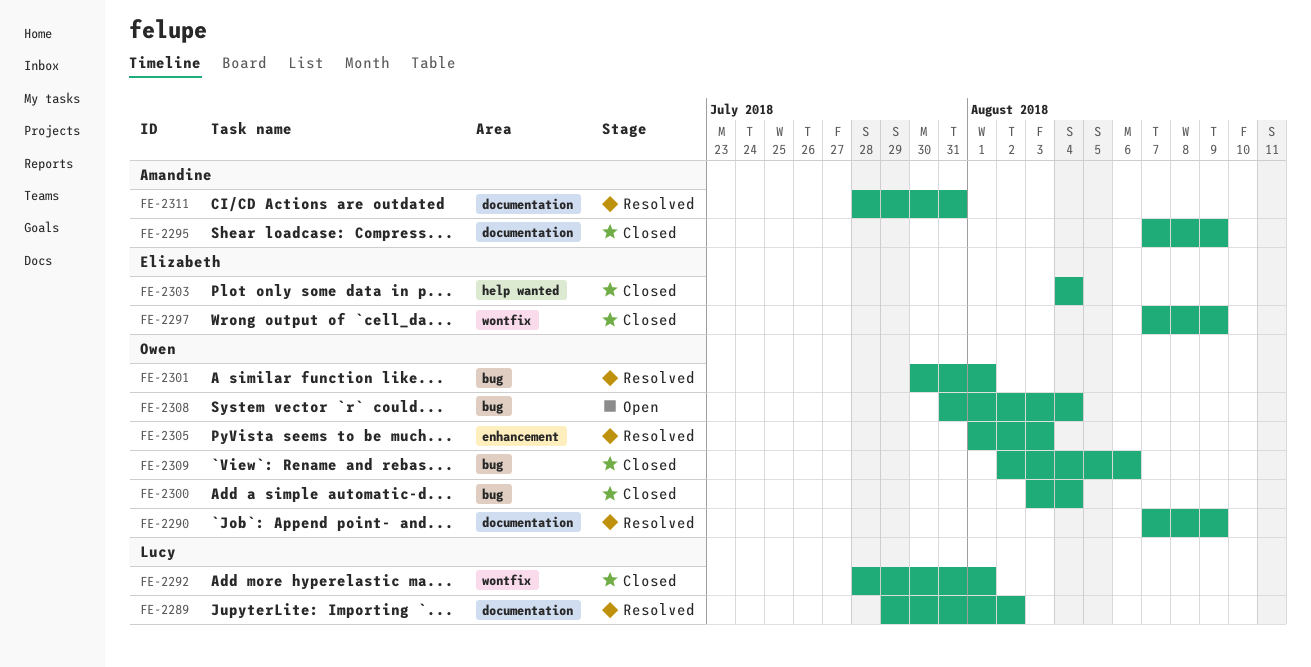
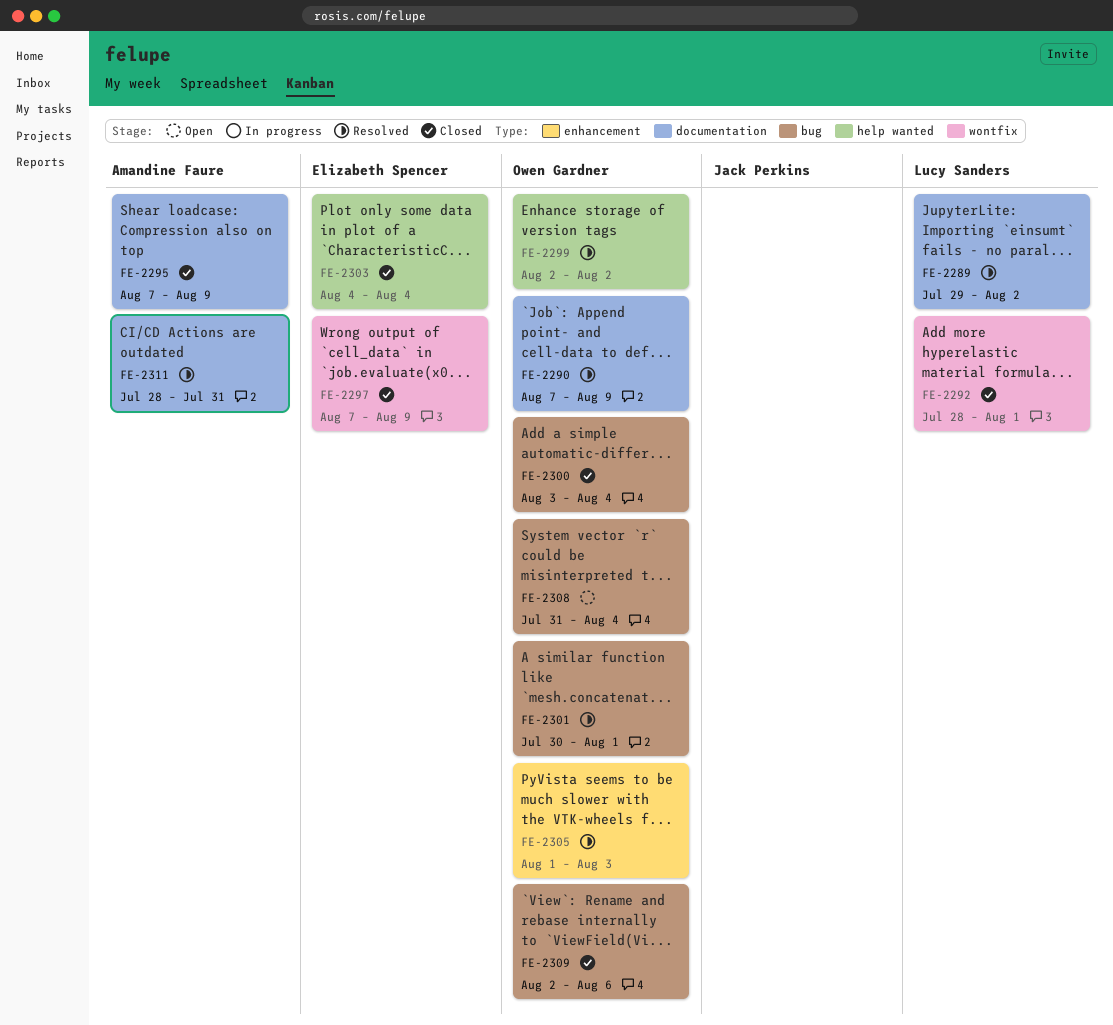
FE-2299: none -> present

